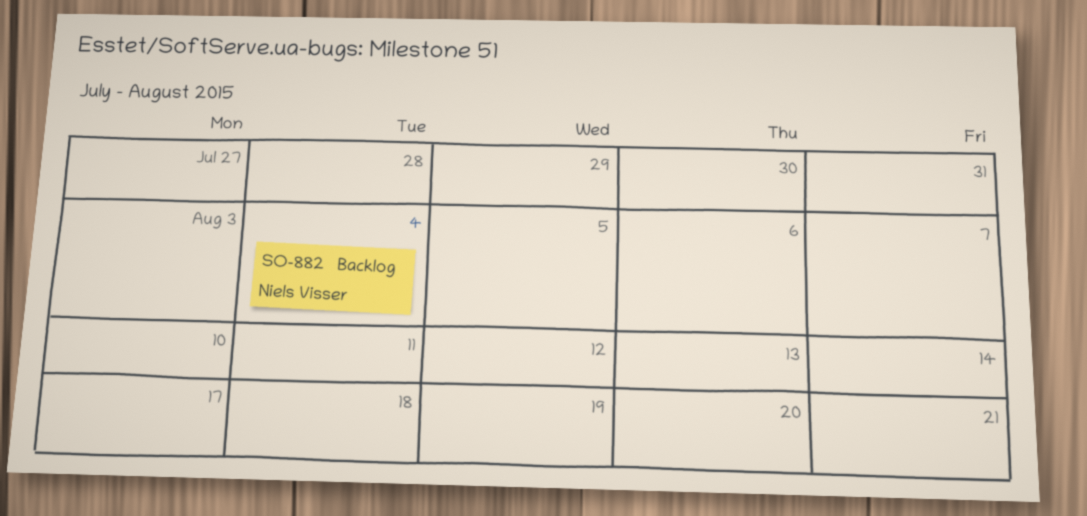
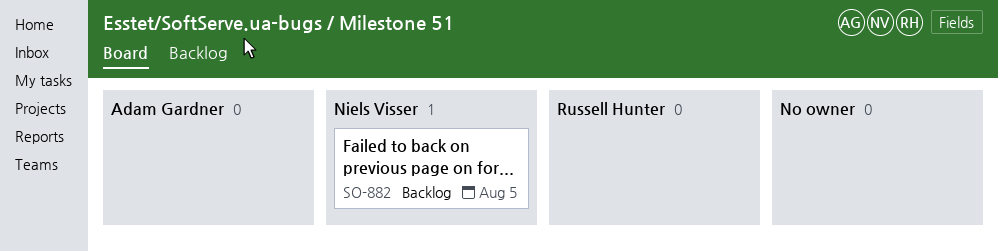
SO-882, due: Aug 4 -> Aug 5

